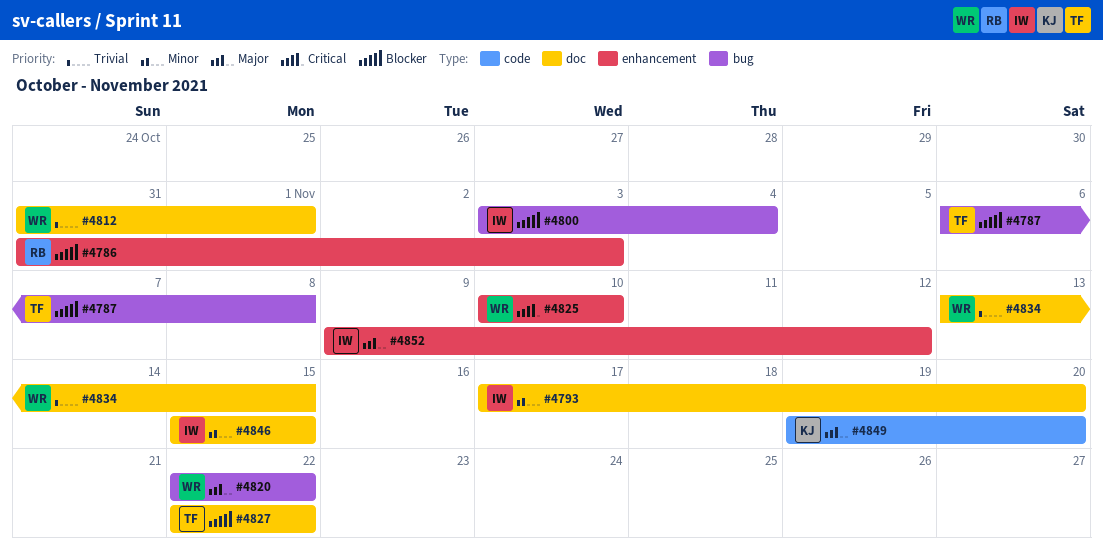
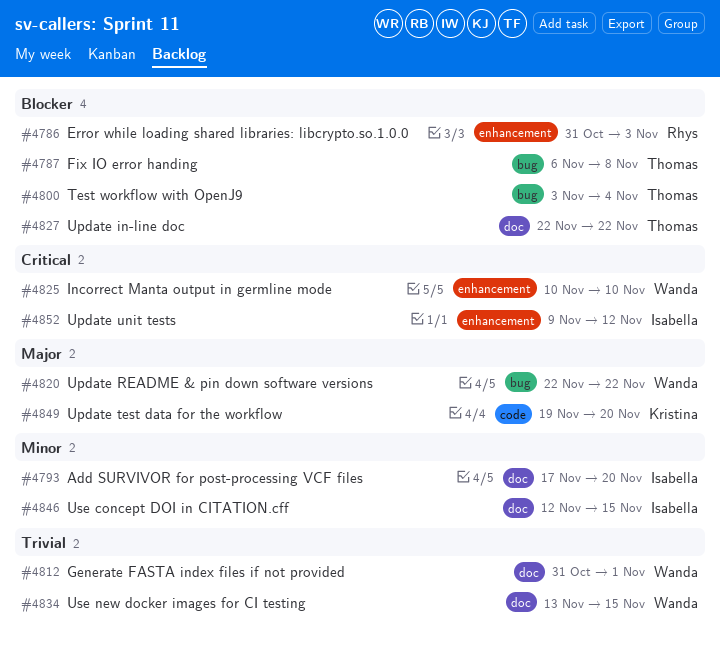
#4800, owner: Isabella -> Thomas
#4846, start: Nov 15 -> Nov 12
#4852, priority: Major -> Critical

